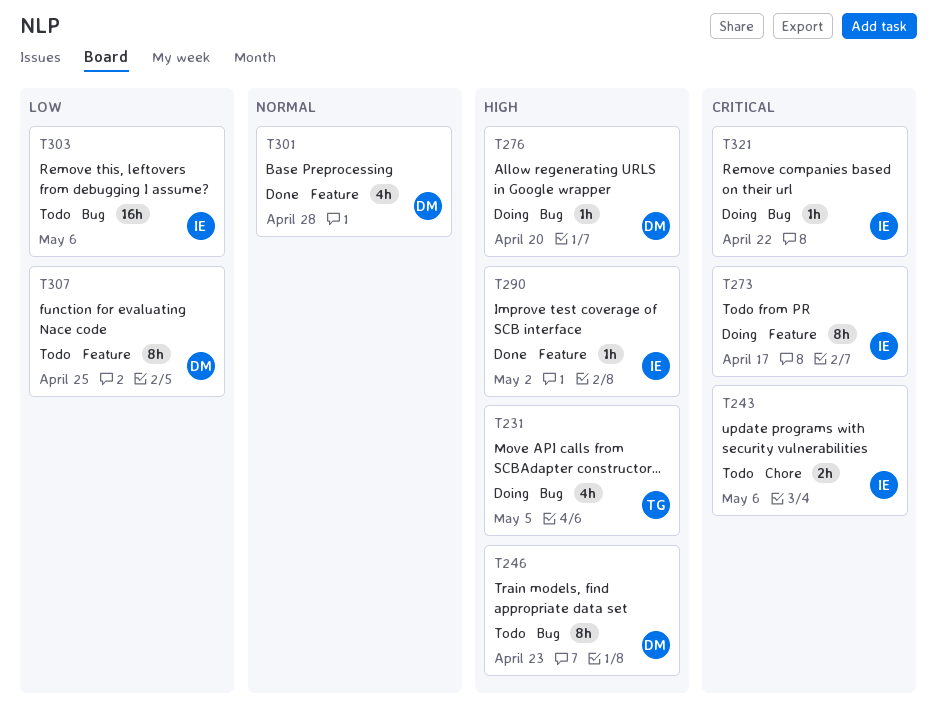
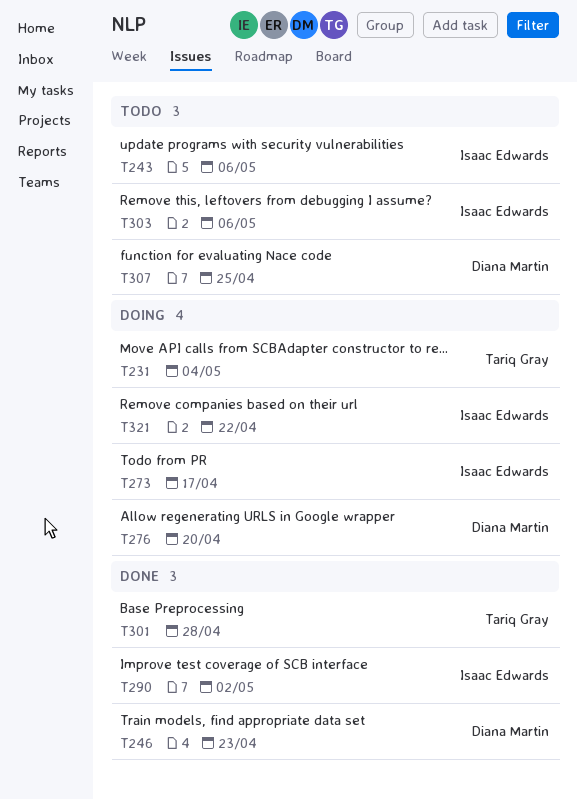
T231, due: May 5 -> May 4
T246, status: Todo -> Done
T301, owner: Diana Martin -> Tariq Gray

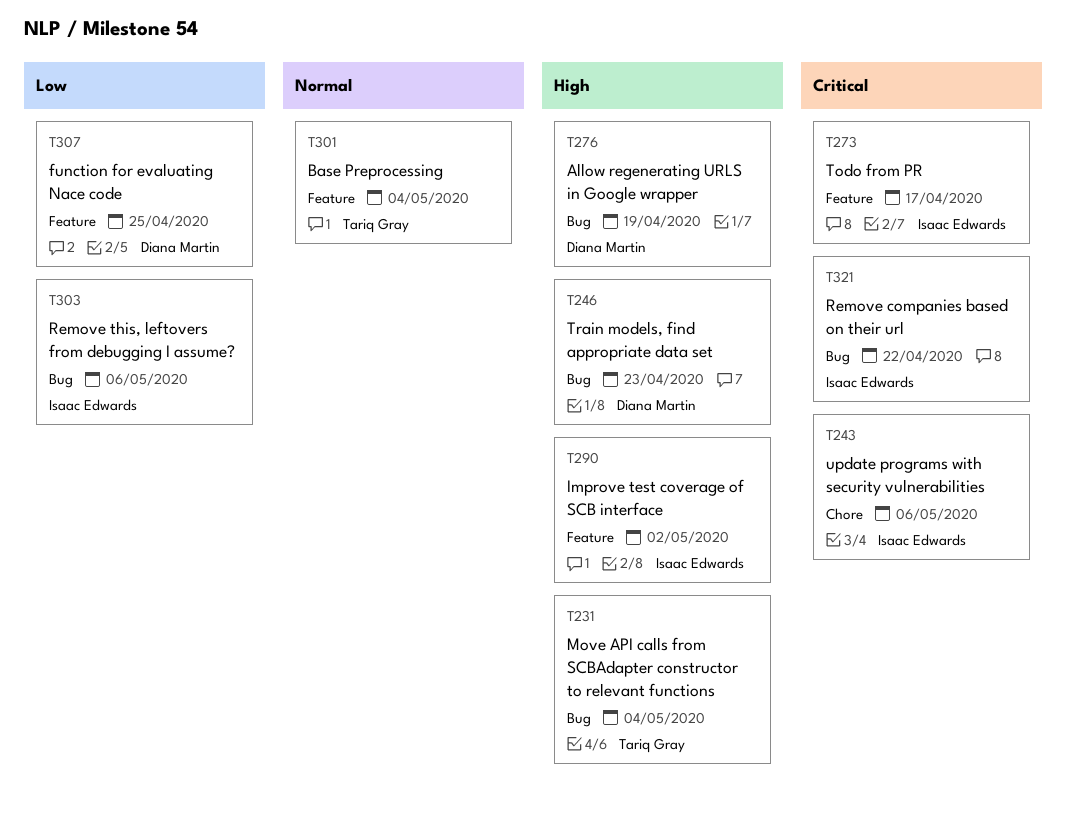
T276, due: Apr 20 -> Apr 19
T301, due: Apr 28 -> May 4

